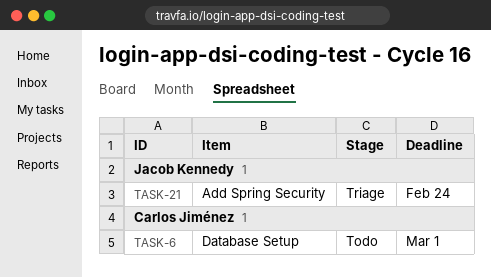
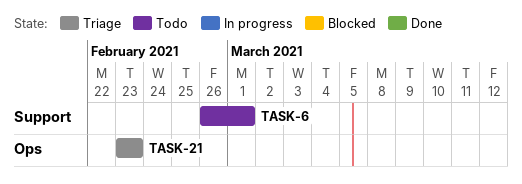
TASK-21, due: Feb 24 -> Feb 23

